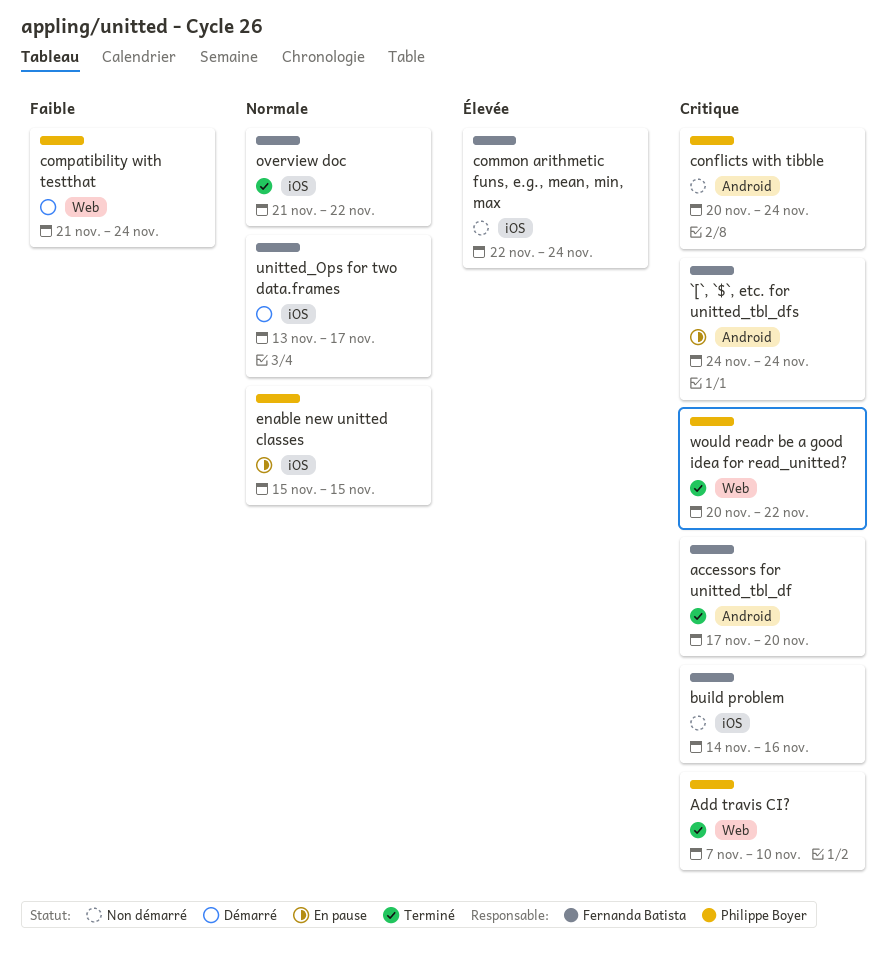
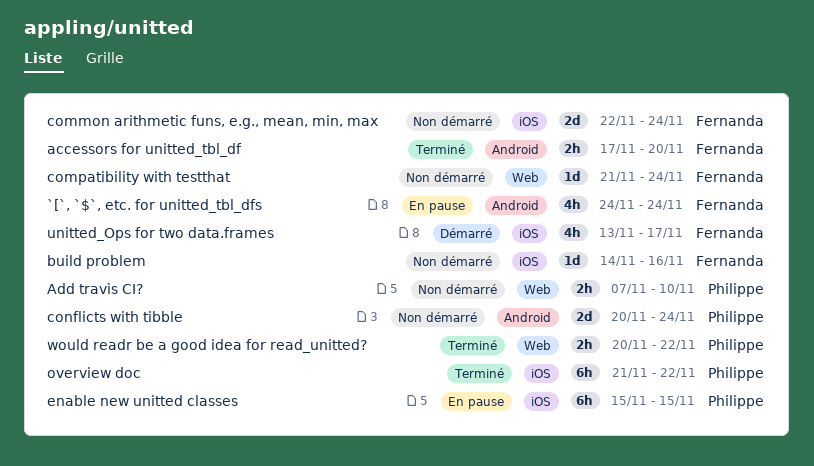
Add travis CI?, status: Terminé -> Non démarré
compatibility with testthat, status: Démarré -> Non démarré
compatibility with testthat, owner: Philippe Boyer -> Fernanda Batista
overview doc, owner: Fernanda Batista -> Philippe Boyer

